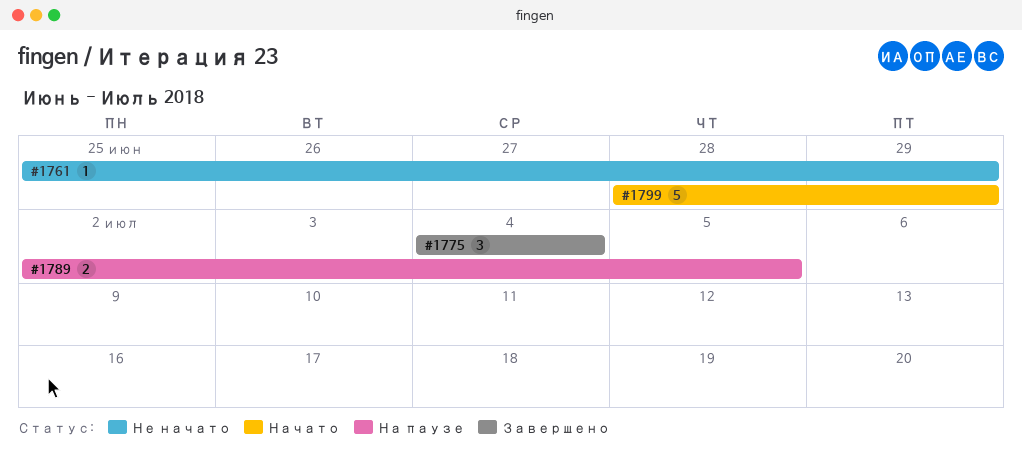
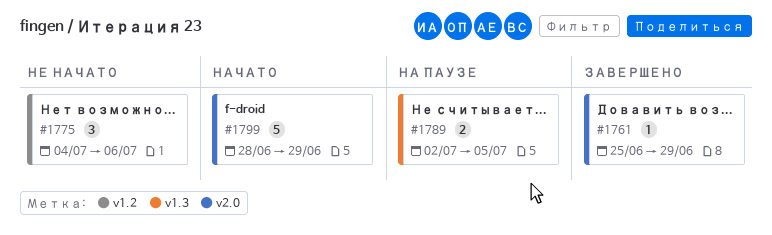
#1761, status: Не начато -> Завершено
#1775, status: Завершено -> Не начато
#1775, due: Jul 4 -> Jul 6

